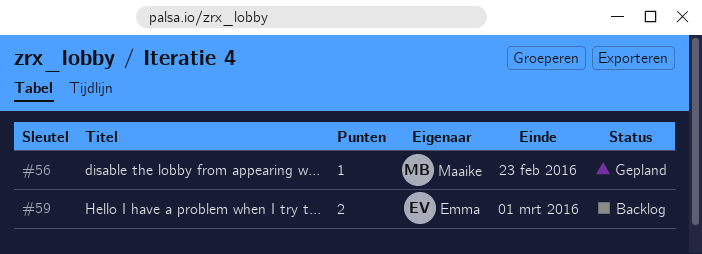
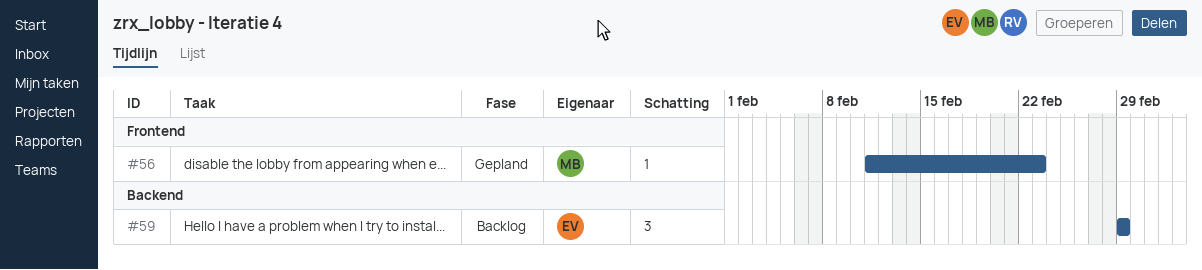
#59, estimate: 2 -> 3
#59, due: Mar 1 -> Feb 29

